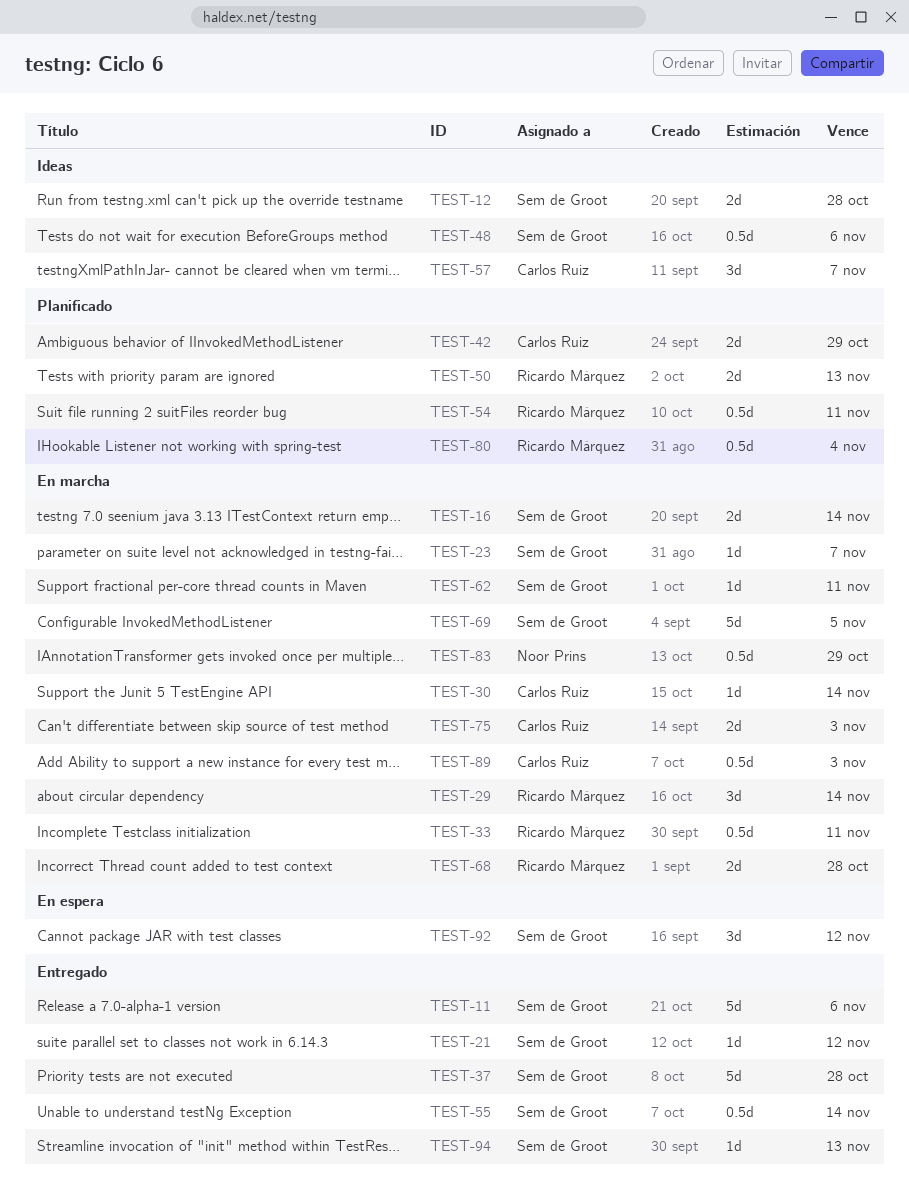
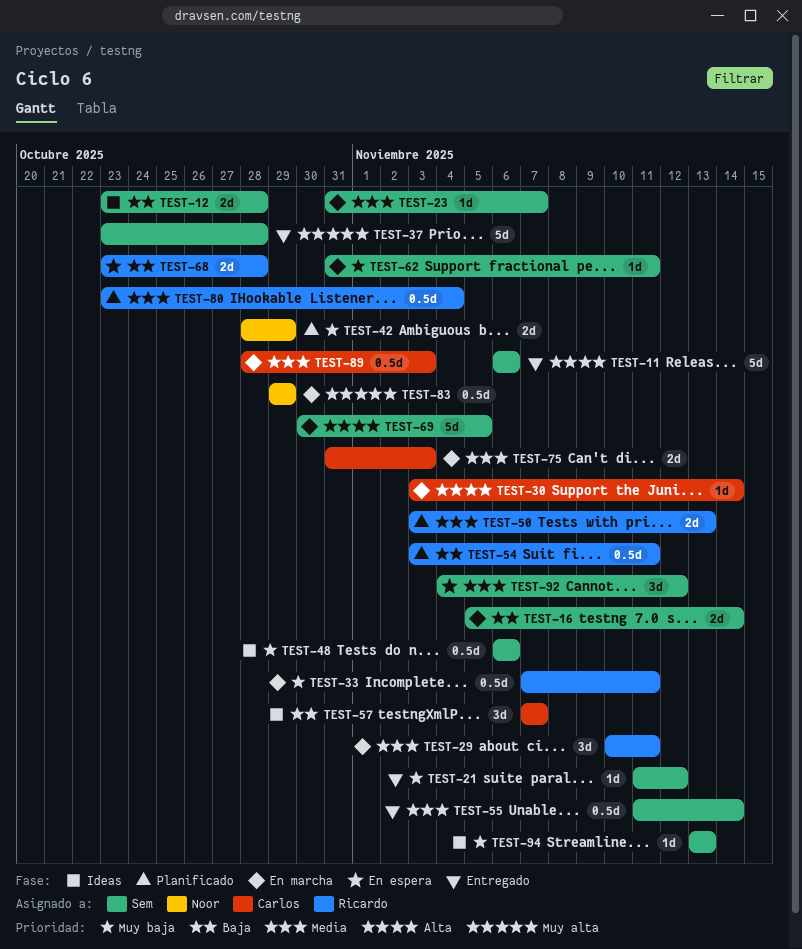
TEST-29, due: Nov 14 -> Nov 11
TEST-42, owner: Carlos Ruiz -> Noor Prins
TEST-68, status: En marcha -> En espera
TEST-94, status: Entregado -> Ideas

